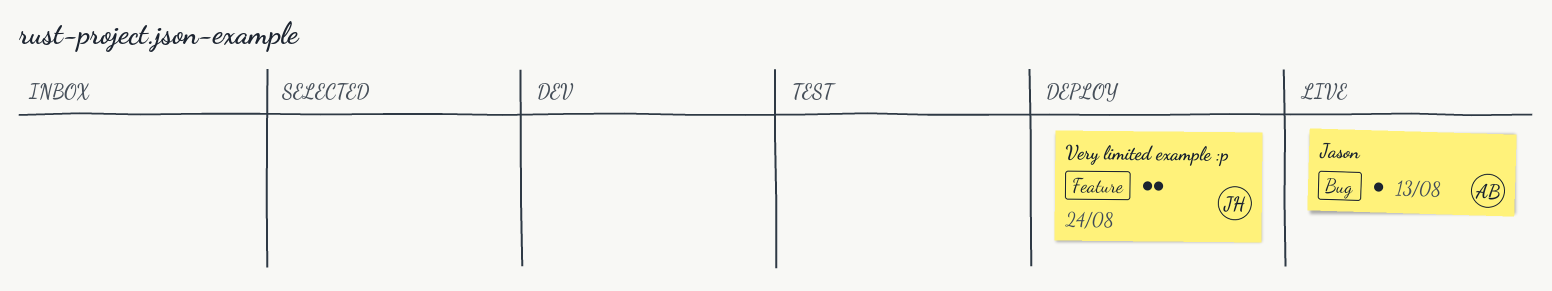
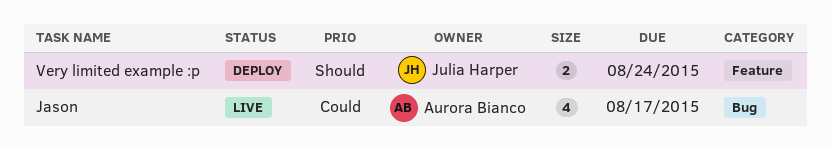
Jason, estimate: 1 -> 4
Jason, due: Aug 13 -> Aug 17

